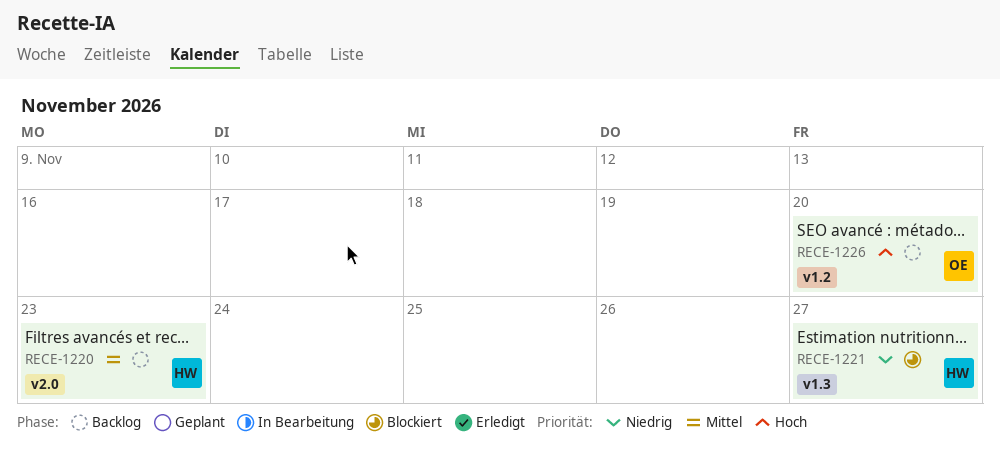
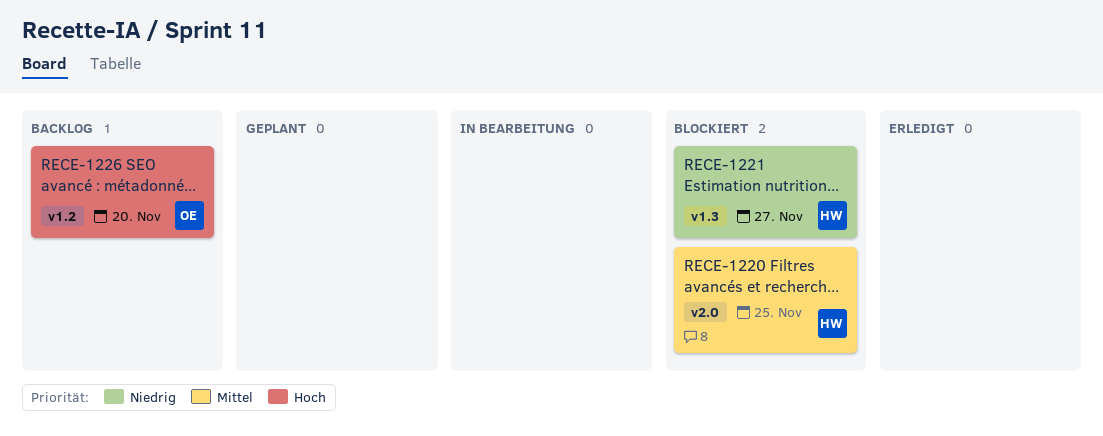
RECE-1220, status: Backlog -> Blockiert
RECE-1220, due: Nov 23 -> Nov 25

